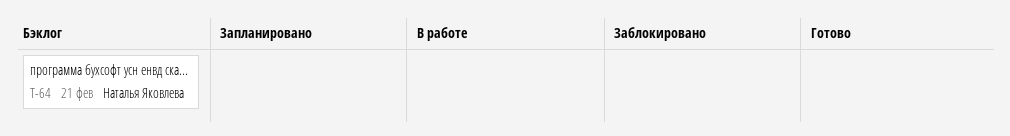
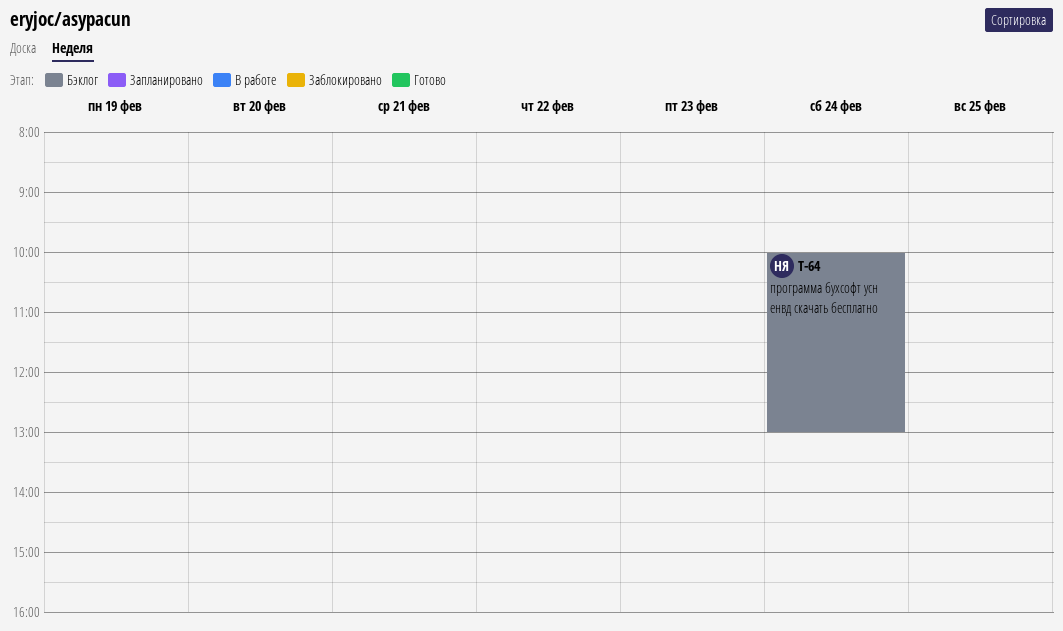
T-64, day: Feb 21 -> Feb 24

